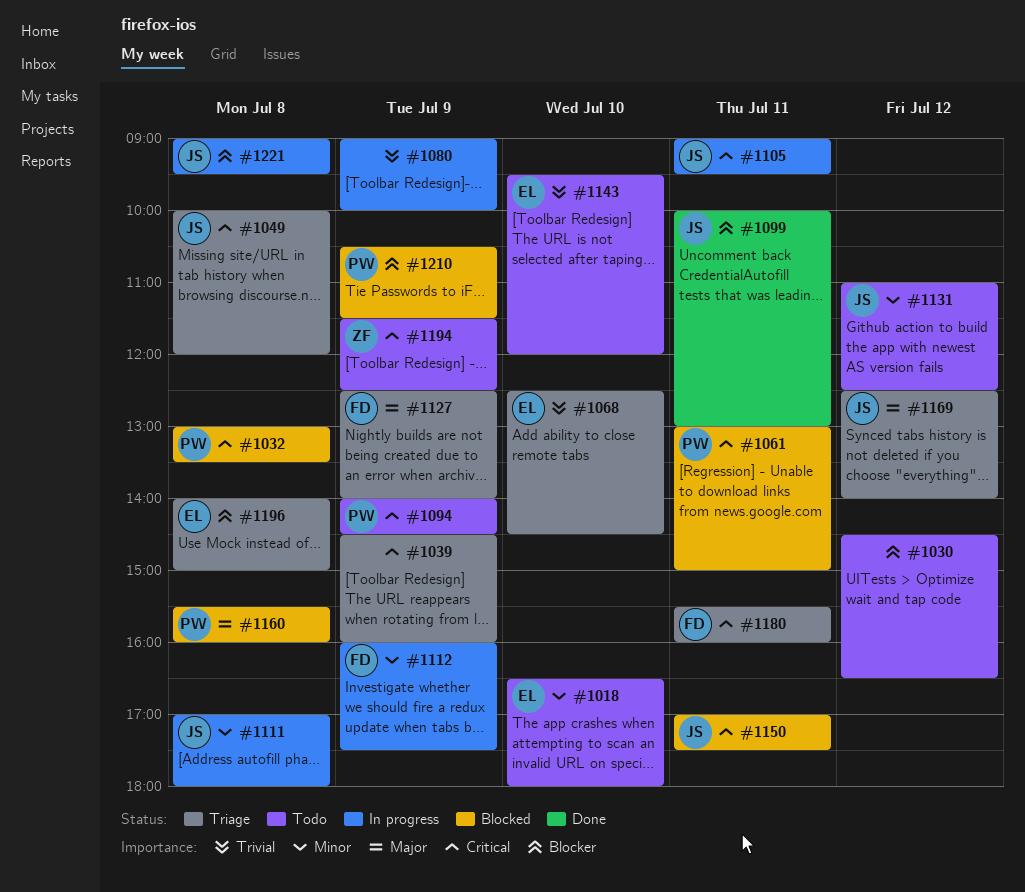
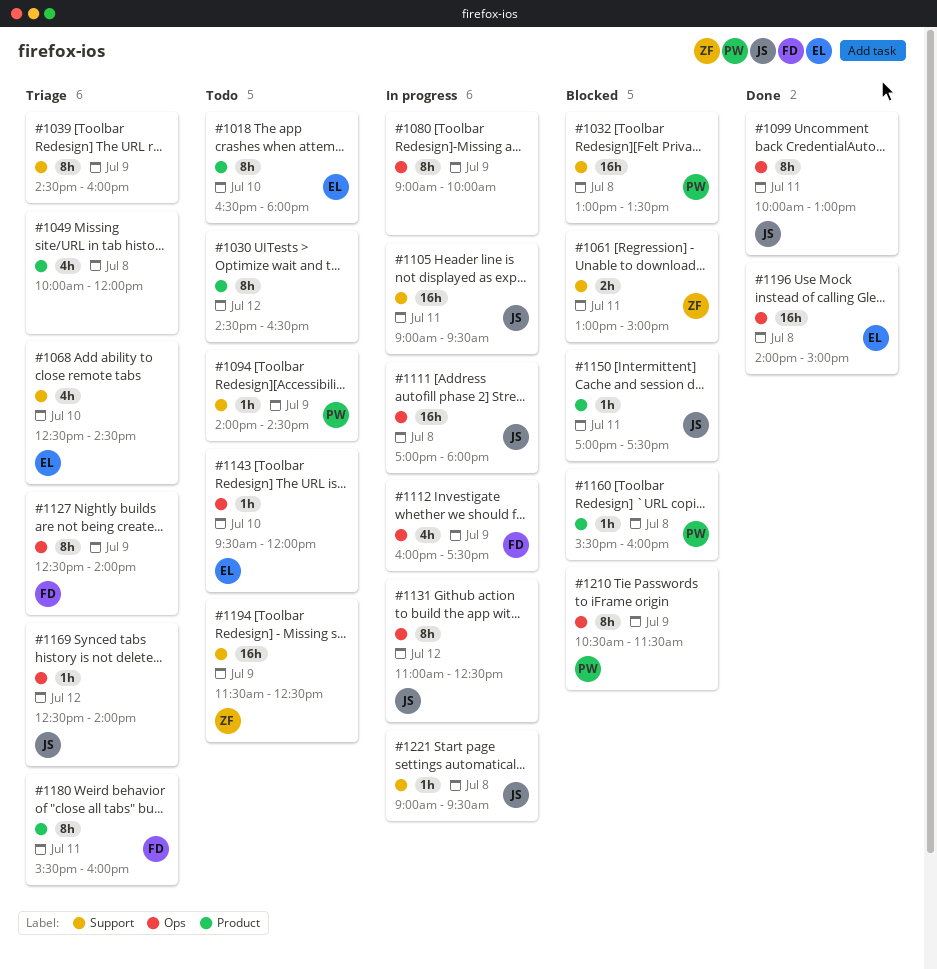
#1049, owner: JS -> none
#1061, owner: PW -> ZF
#1131, status: Todo -> In progress
#1196, status: Triage -> Done

